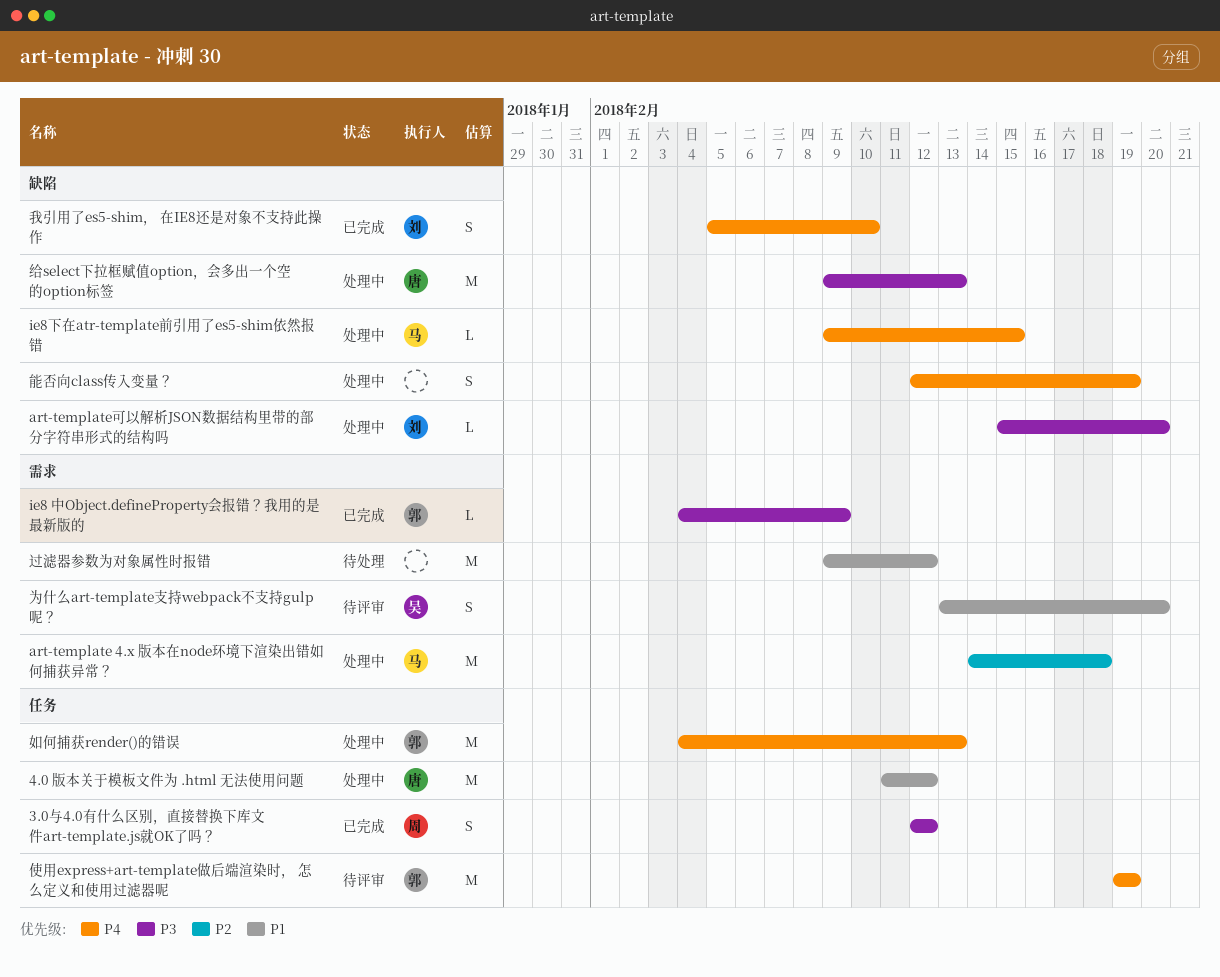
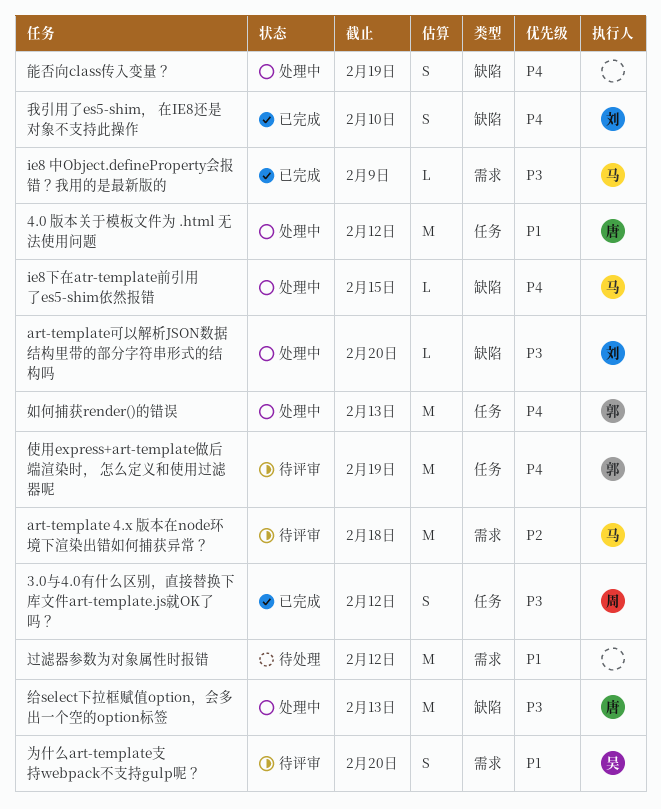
art-template 4.x 版本在node环境下渲染出错如何捕获异常？, status: 处理中 -> 待评审
ie8 中Object.defineProperty会报错？我用的是最新版的, owner: 郭 -> 马

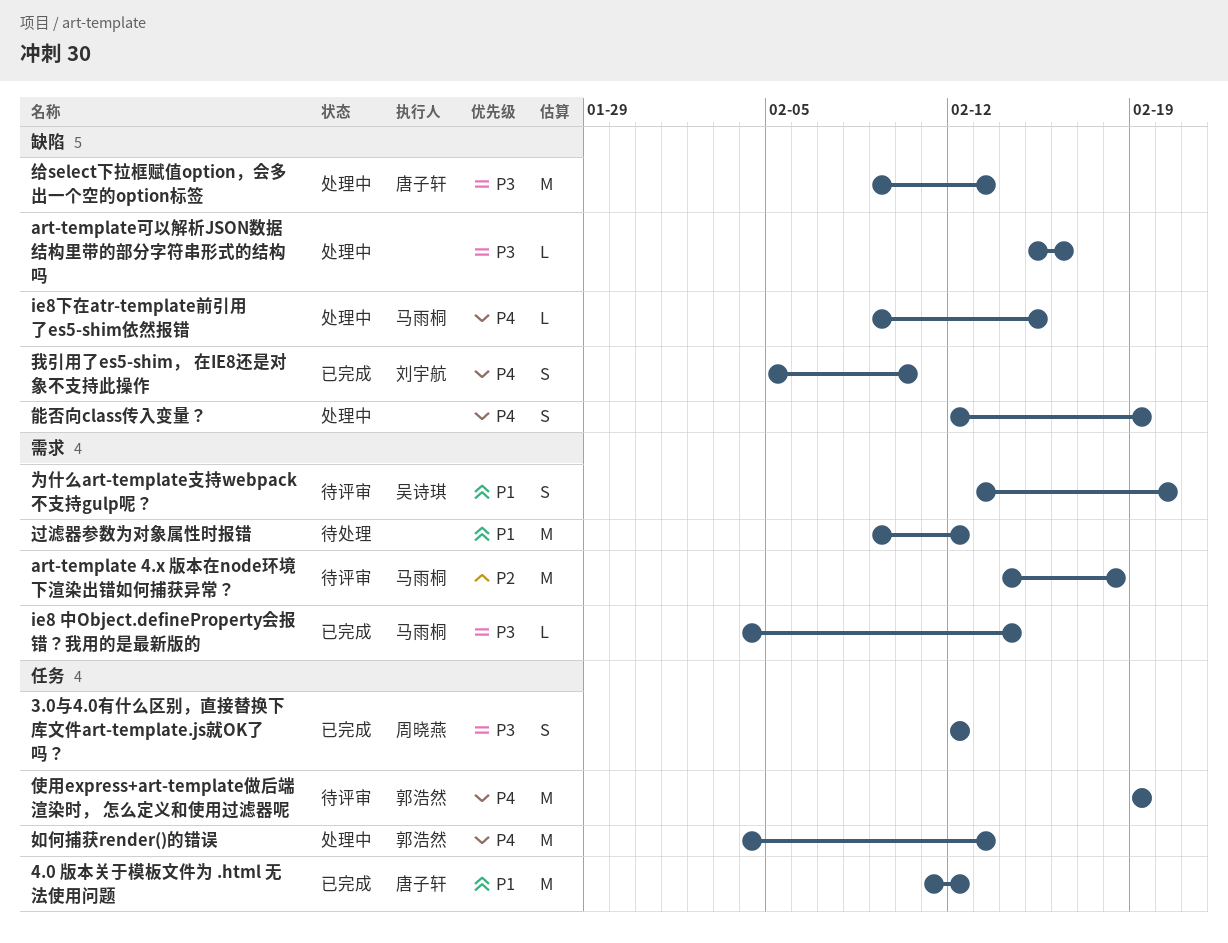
4.0 版本关于模板文件为 .html 无法使用问题, status: 处理中 -> 已完成
art-template可以解析JSON数据结构里带的部分字符串形式的结构吗, owner: 刘宇航 -> none
art-template可以解析JSON数据结构里带的部分字符串形式的结构吗, due: Feb 20 -> Feb 16
ie8 中Object.defineProperty会报错？我用的是最新版的, due: Feb 9 -> Feb 14

